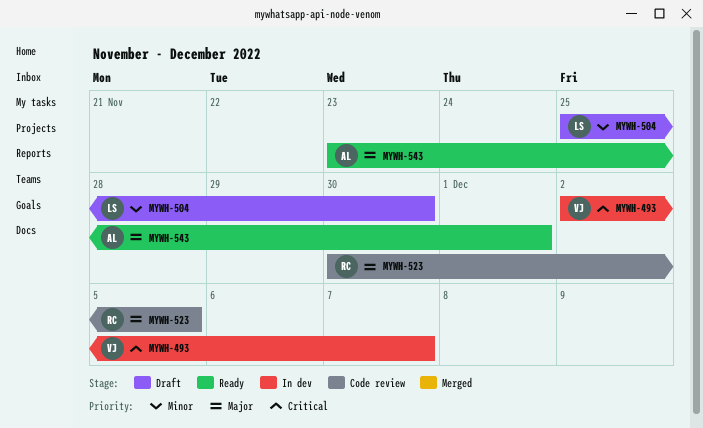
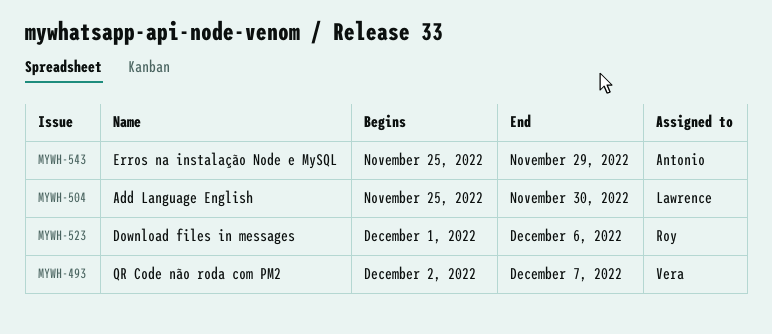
MYWH-523, start: Nov 30 -> Dec 1
MYWH-523, due: Dec 5 -> Dec 6
MYWH-543, start: Nov 23 -> Nov 25
MYWH-543, due: Dec 1 -> Nov 29

